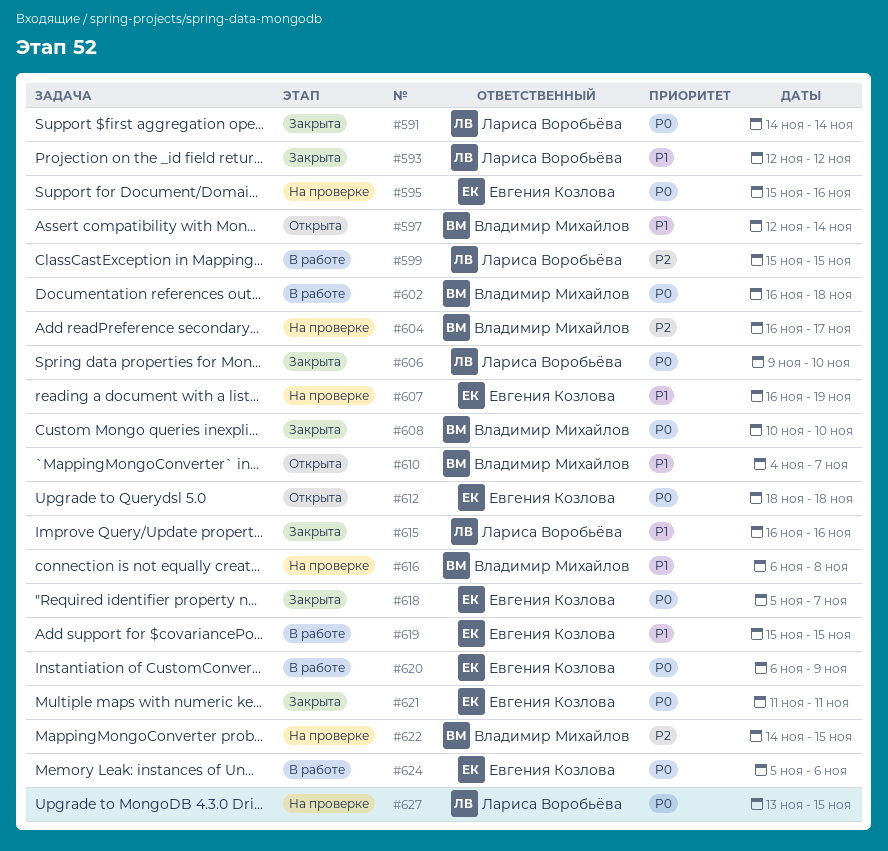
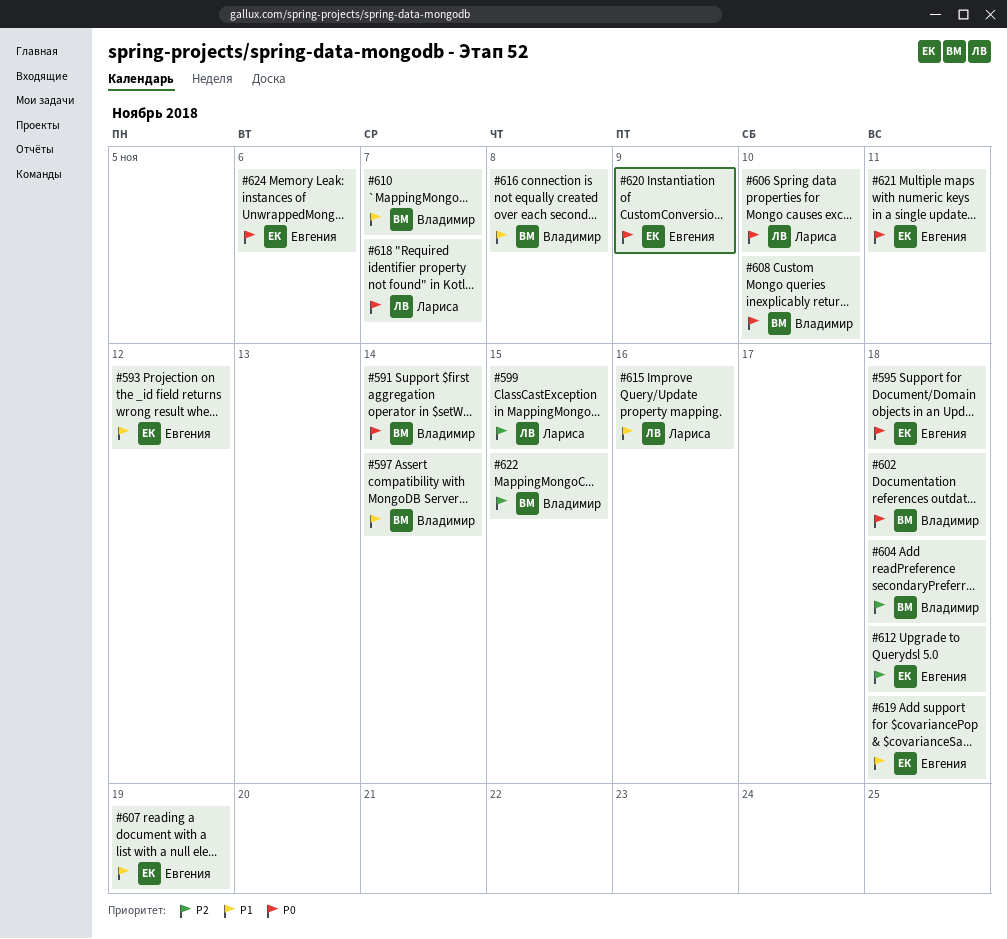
#591, owner: Лариса Воробьёва -> Владимир Михайлов
#593, owner: Лариса Воробьёва -> Евгения Козлова
#595, due: Nov 16 -> Nov 18
#604, due: Nov 17 -> Nov 18
#612, priority: P0 -> P2
#618, owner: Евгения Козлова -> Лариса Воробьёва
#619, due: Nov 15 -> Nov 18
#627: present -> none

